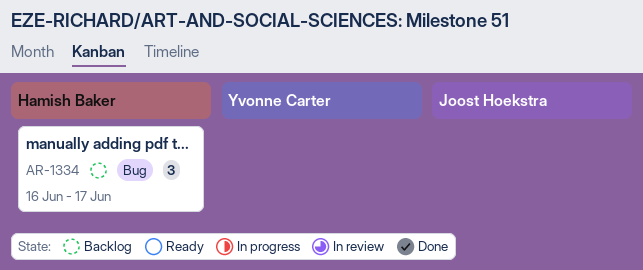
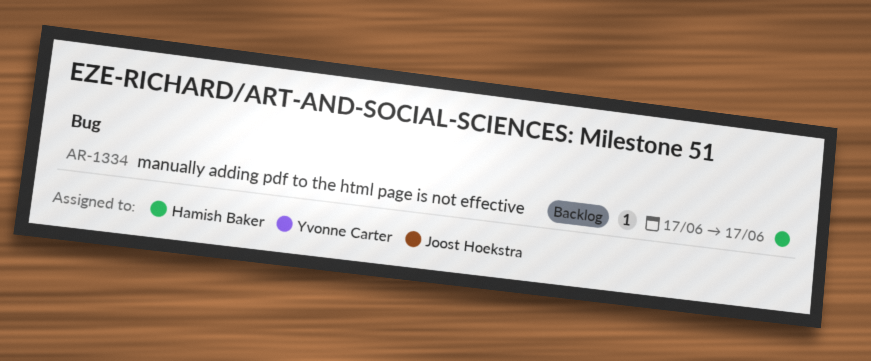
AR-1334, estimate: 3 -> 1
AR-1334, start: Jun 16 -> Jun 17

